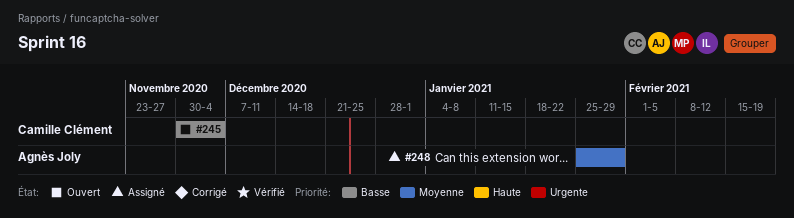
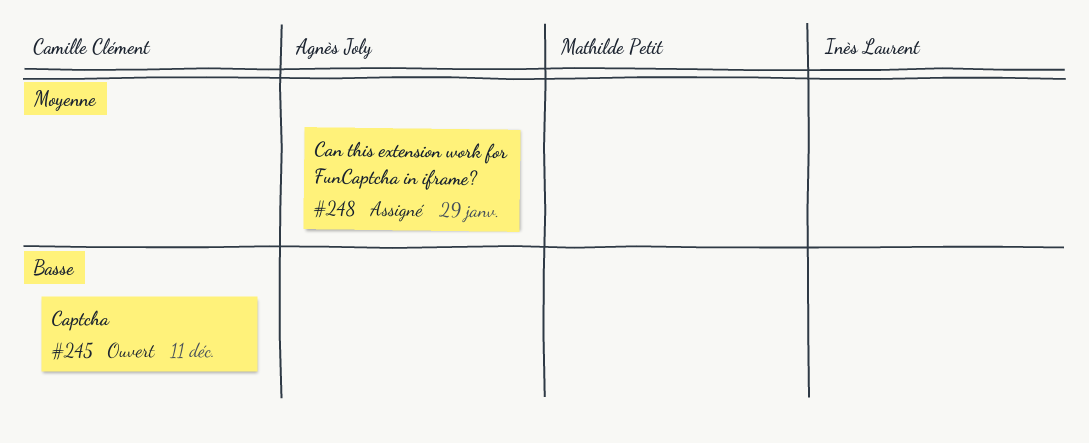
#245, due: Dec 4 -> Dec 11

